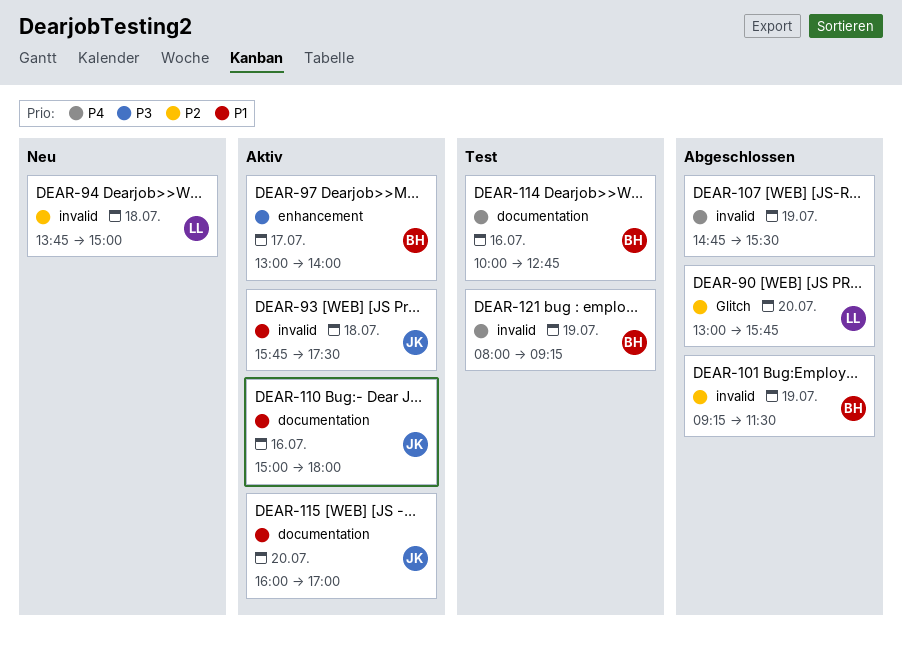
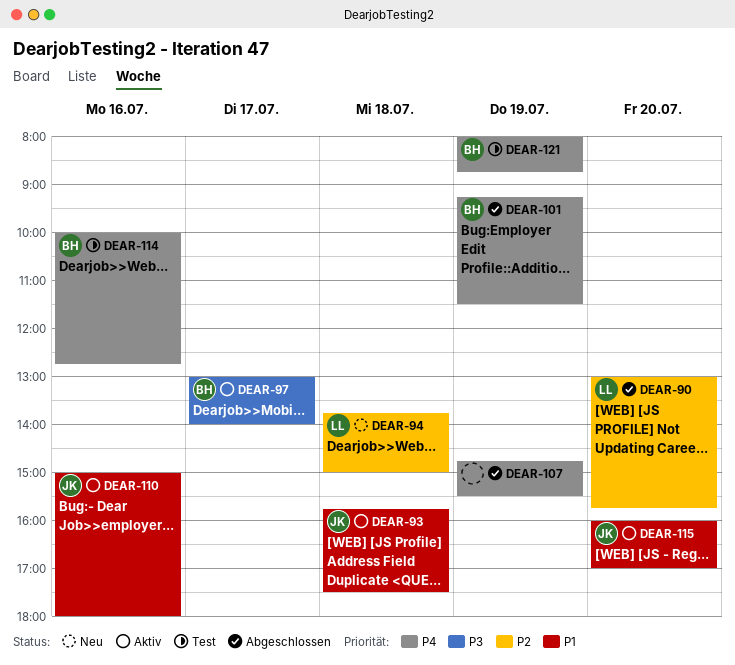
DEAR-101, priority: P2 -> P4
DEAR-121, ends: 09:15 -> 08:45

